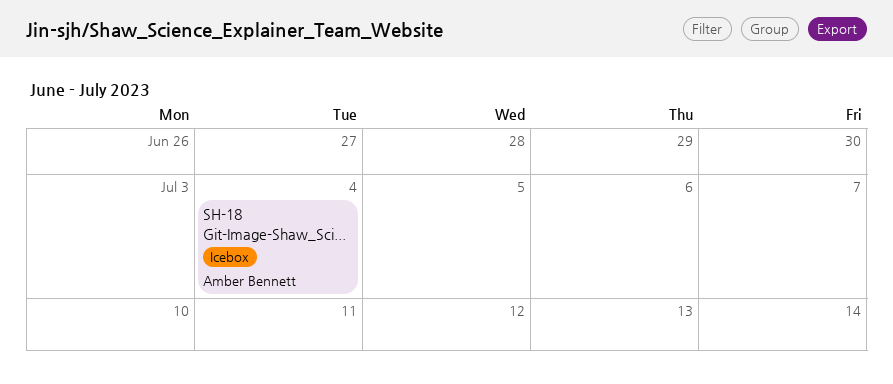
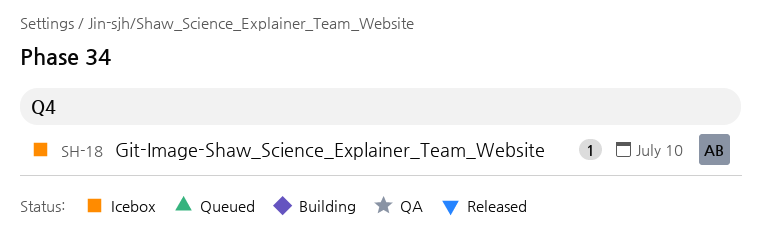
SH-18, due: Jul 4 -> Jul 10

